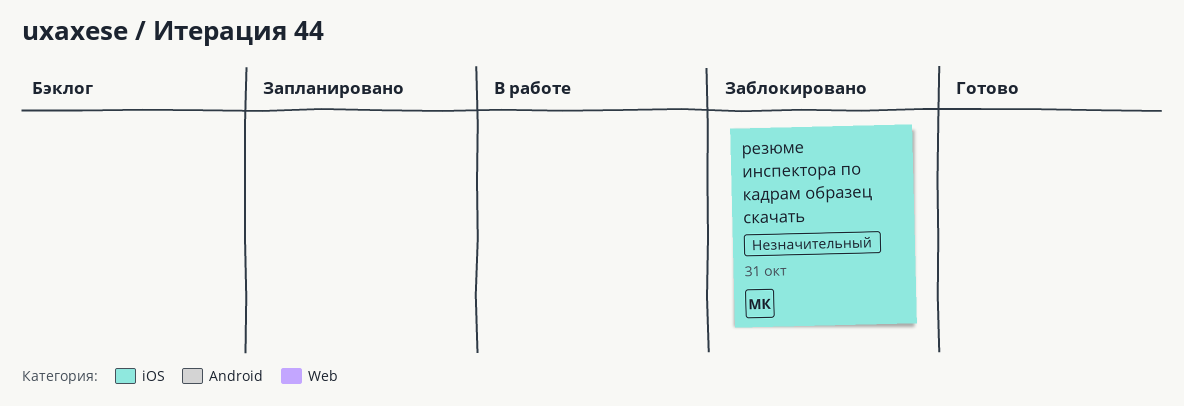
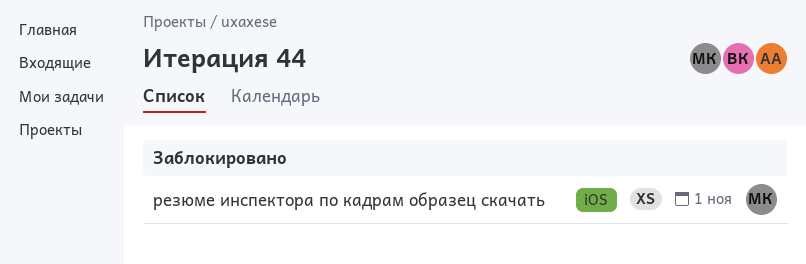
резюме инспектора по кадрам образец скачать, due: Oct 31 -> Nov 1

